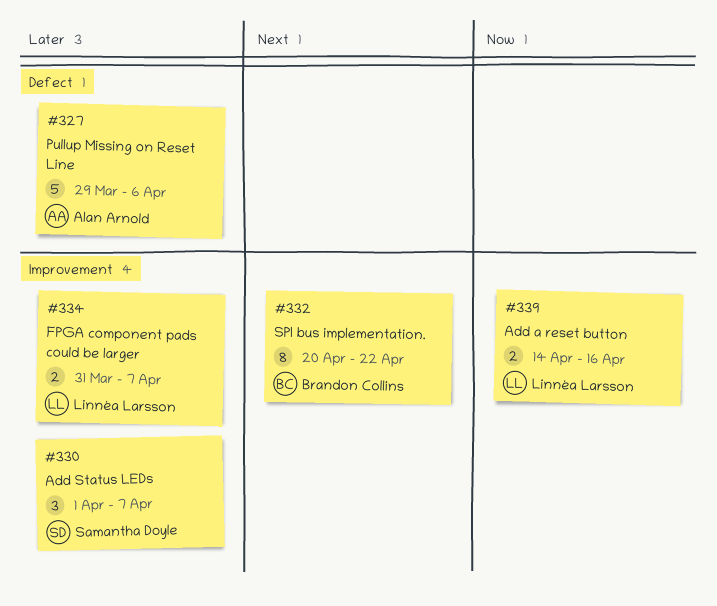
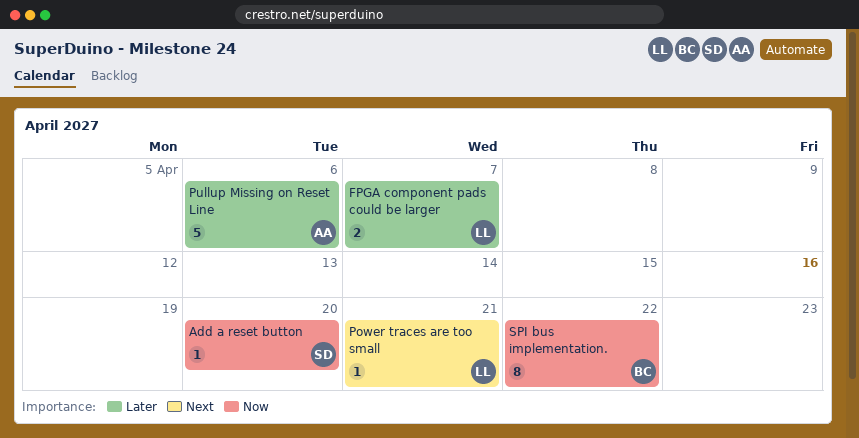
Add a reset button, owner: Linnéa Larsson -> Samantha Doyle
Add a reset button, estimate: 2 -> 1
Add a reset button, due: Apr 16 -> Apr 20
Add Status LEDs: present -> none
Power traces are too small: none -> present
SPI bus implementation., priority: Next -> Now

